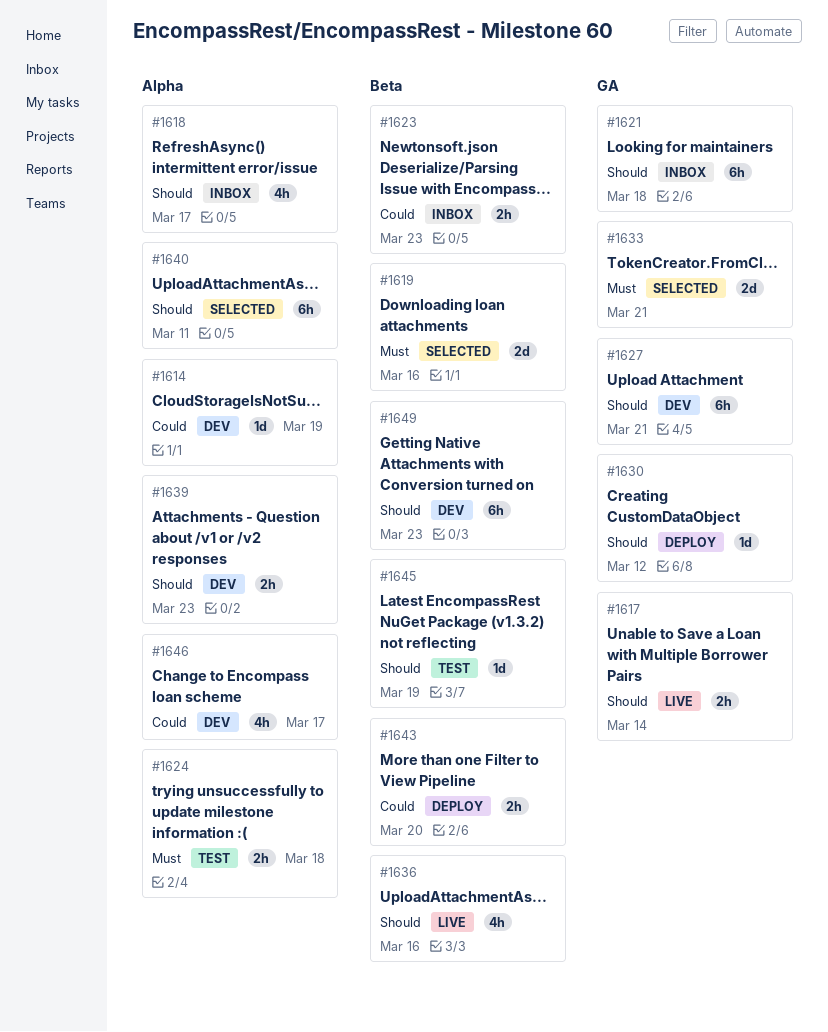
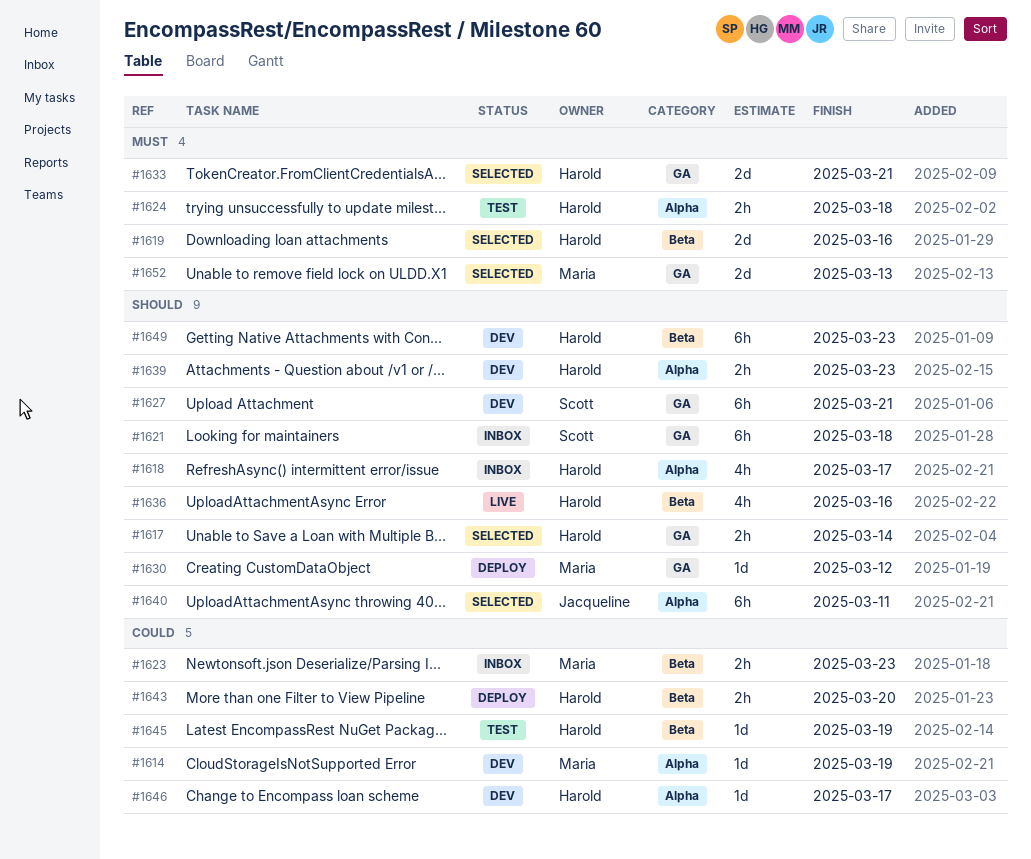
#1617, status: Live -> Selected
#1645, priority: Should -> Could
#1646, estimate: 4h -> 1d
#1652: none -> present

